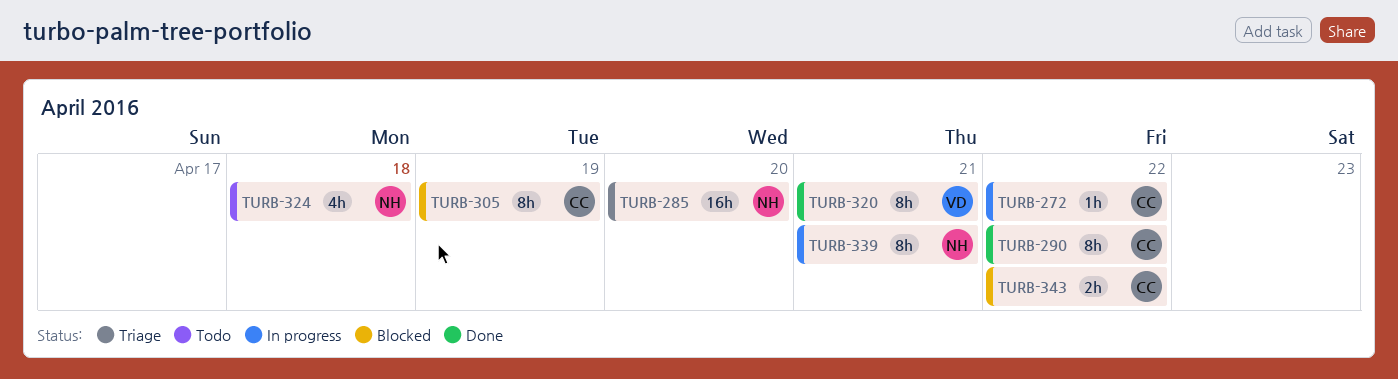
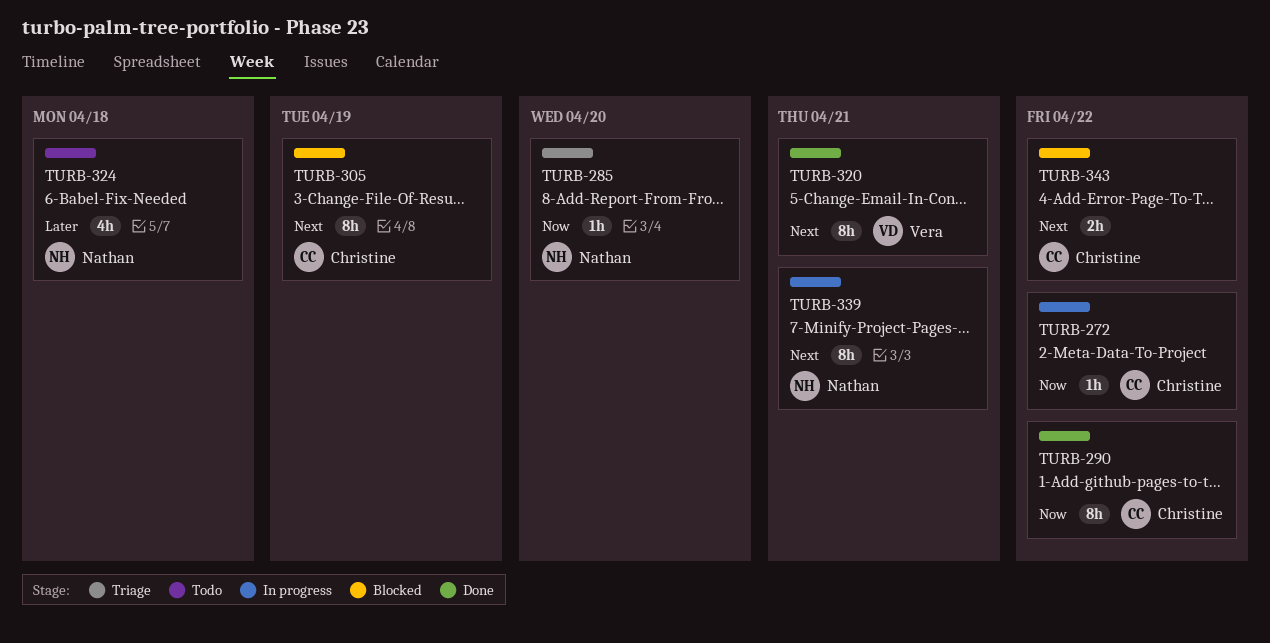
TURB-285, estimate: 16h -> 1h

